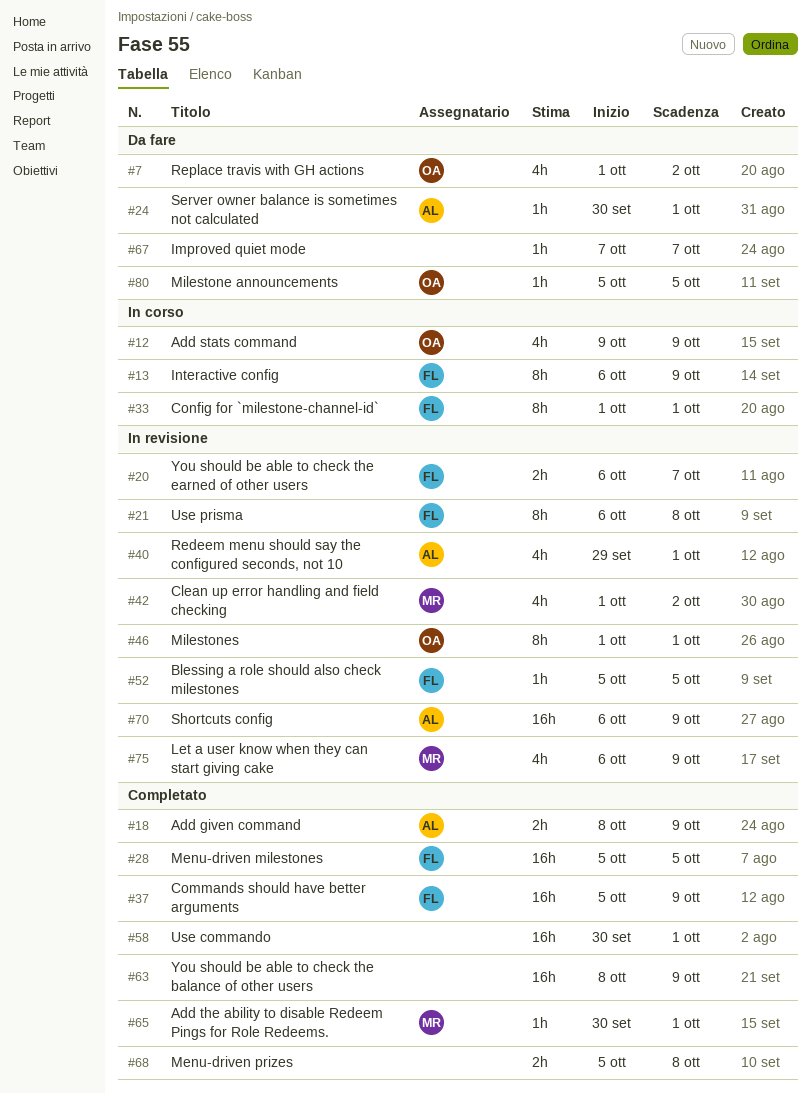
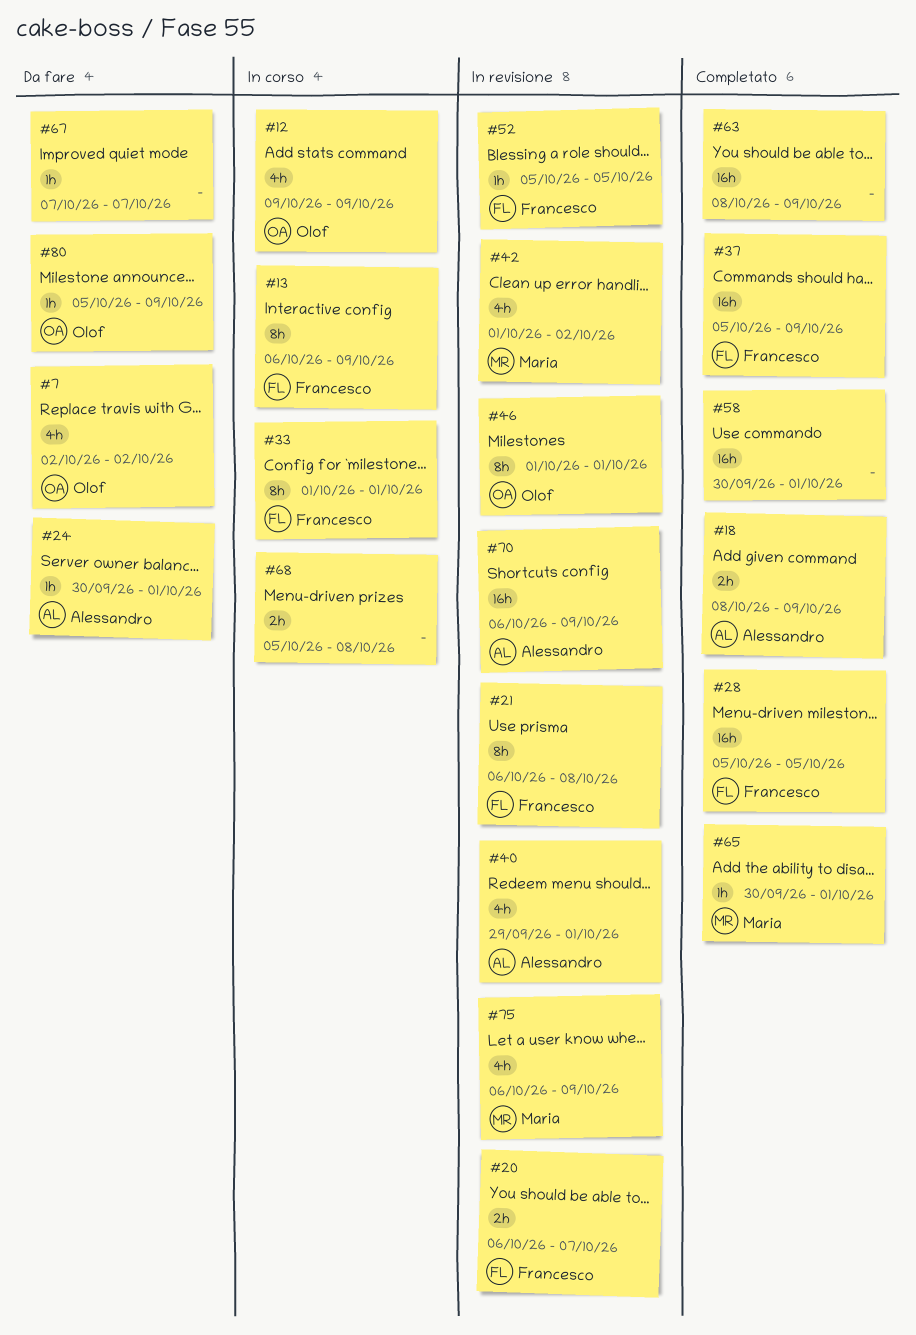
#7, start: Oct 1 -> Oct 2
#68, status: Completato -> In corso
#80, due: Oct 5 -> Oct 9

